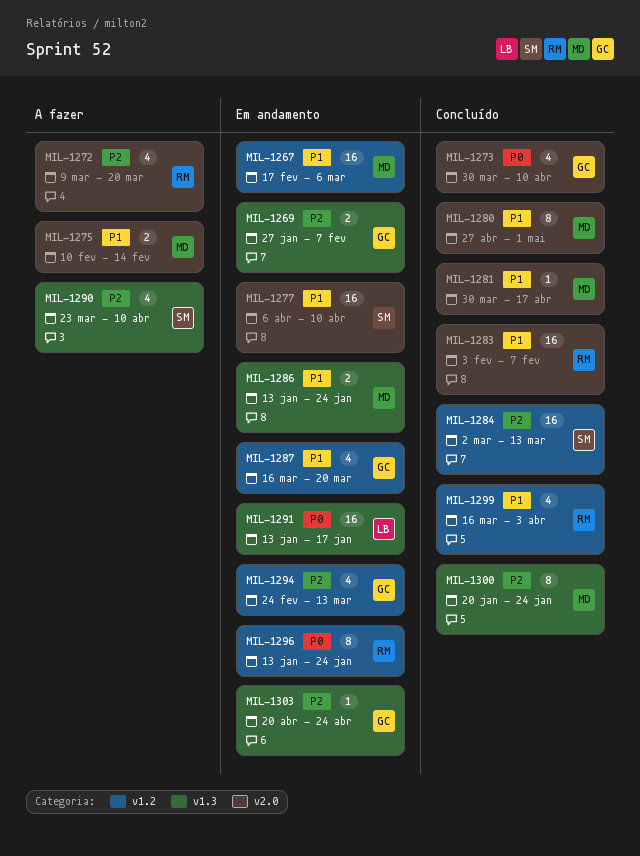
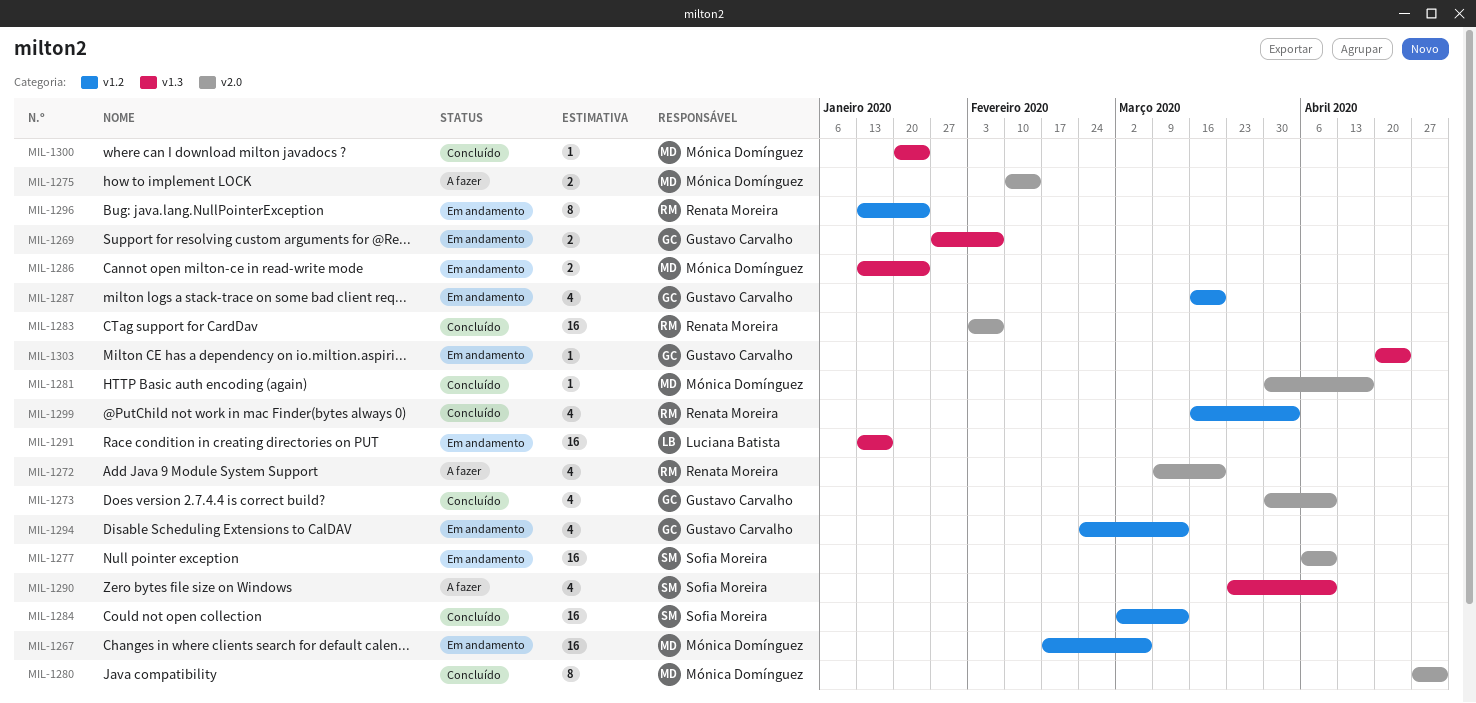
MIL-1300, estimate: 8 -> 1

